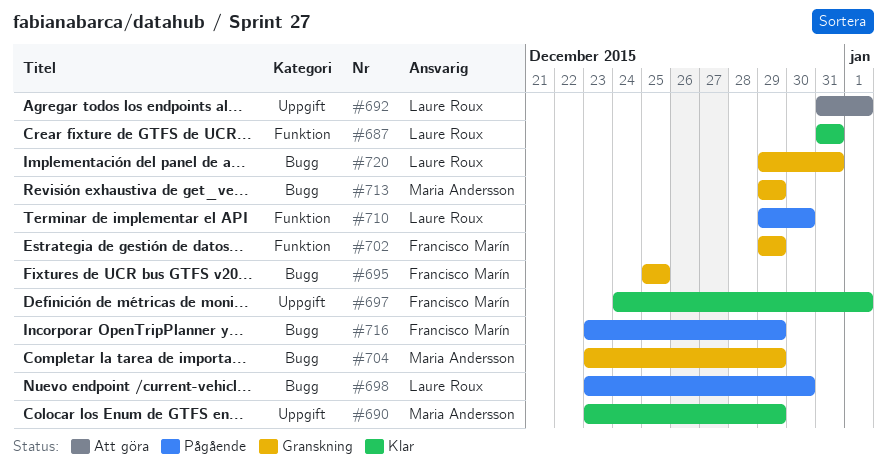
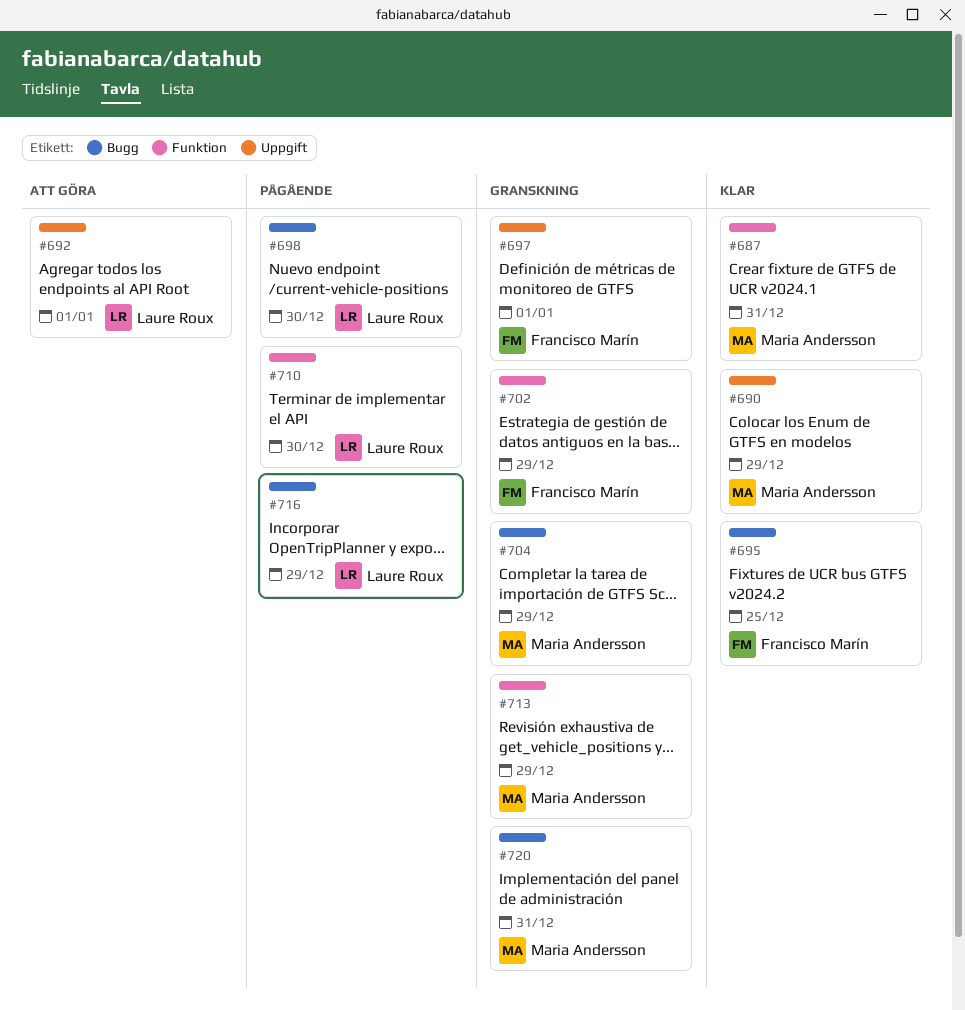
#687, owner: Laure Roux -> Maria Andersson
#695, status: Granskning -> Klar
#697, status: Klar -> Granskning
#713, label: Bugg -> Funktion
#716, owner: Francisco Marín -> Laure Roux
#720, owner: Laure Roux -> Maria Andersson

